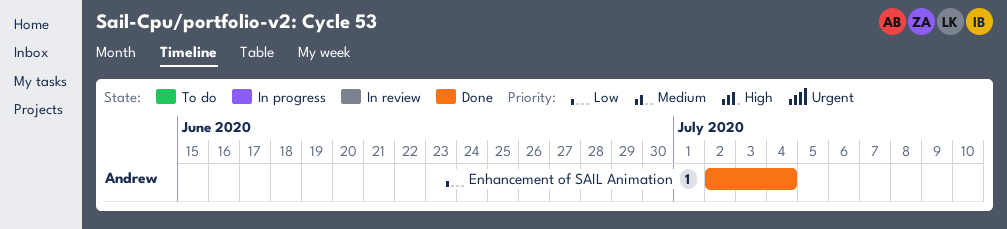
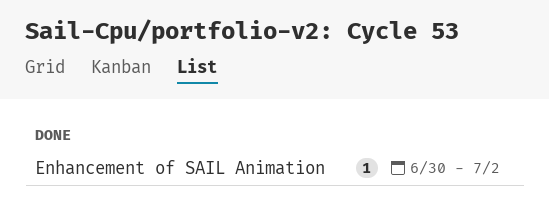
Enhancement of SAIL Animation, start: Jul 2 -> Jun 30
Enhancement of SAIL Animation, due: Jul 4 -> Jul 2

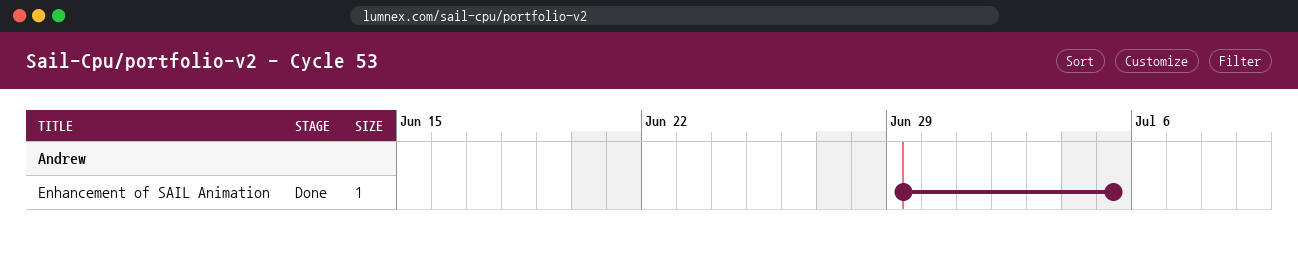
Enhancement of SAIL Animation, start: Jun 30 -> Jun 29
Enhancement of SAIL Animation, due: Jul 2 -> Jul 5

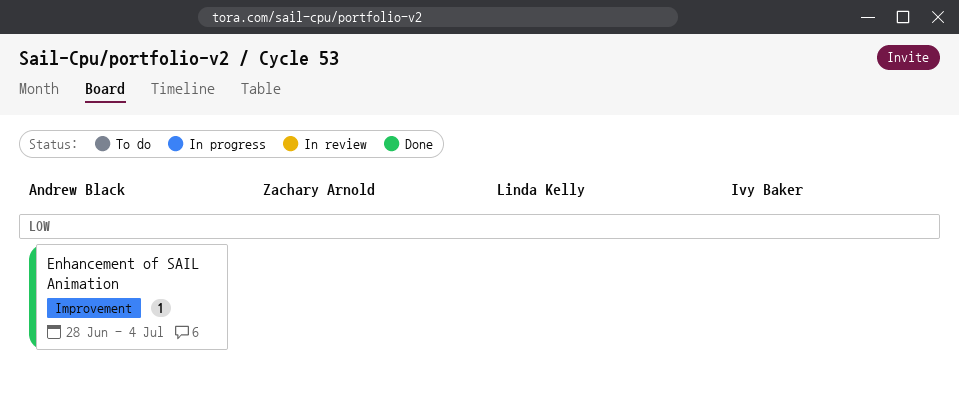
Enhancement of SAIL Animation, start: Jun 29 -> Jun 28
Enhancement of SAIL Animation, due: Jul 5 -> Jul 4

